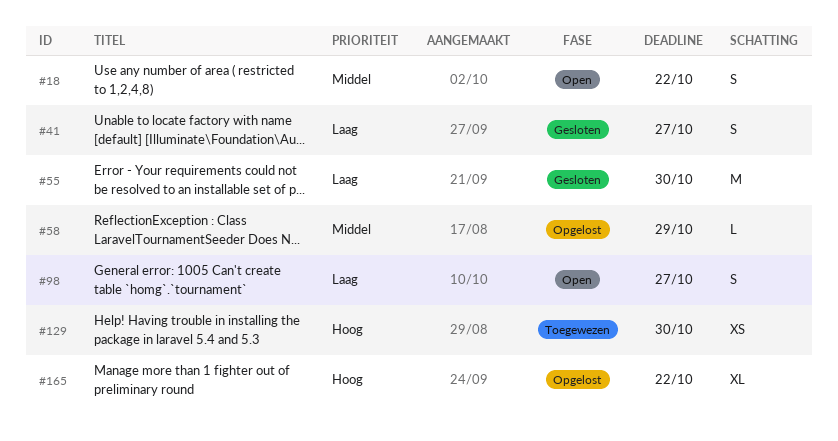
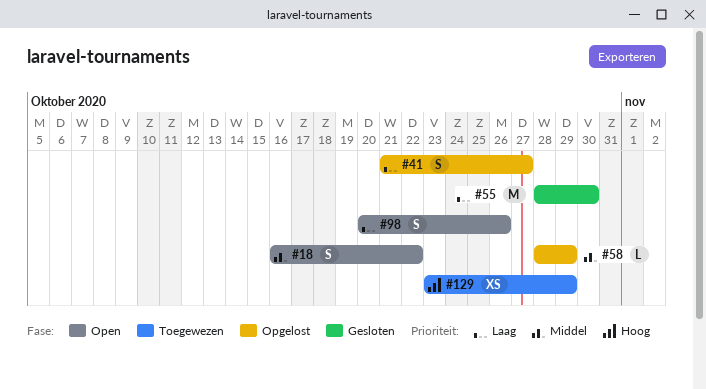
#41, status: Gesloten -> Opgelost
#98, due: Oct 27 -> Oct 26
#129, due: Oct 30 -> Oct 29
#165: present -> none

